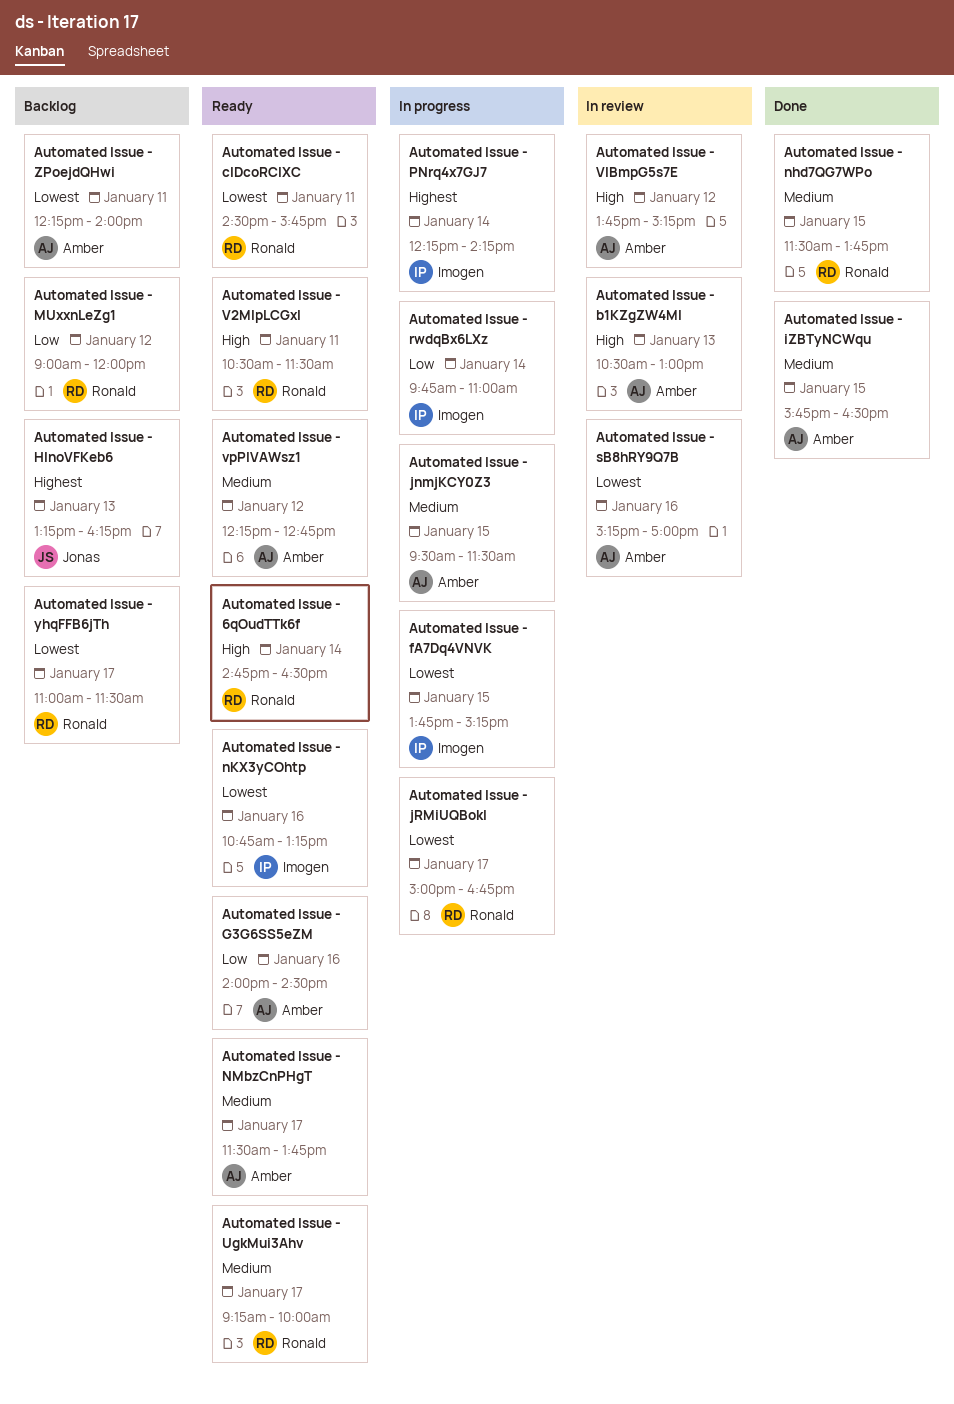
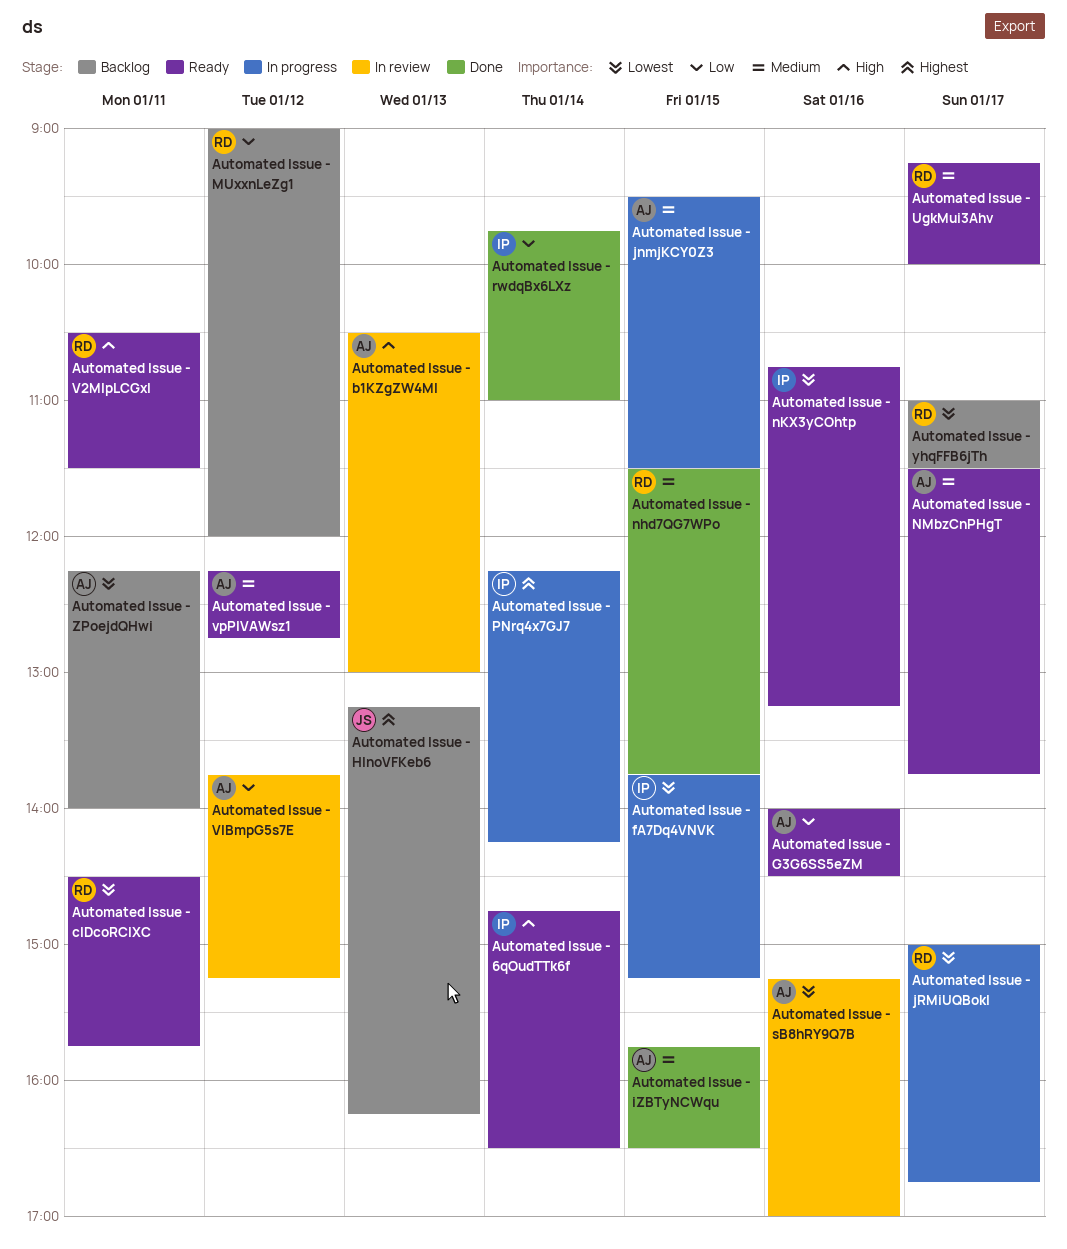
Automated Issue - 6qOudTTk6f, owner: Ronald -> Imogen
Automated Issue - rwdqBx6LXz, status: In progress -> Done
Automated Issue - VlBmpG5s7E, priority: High -> Low

